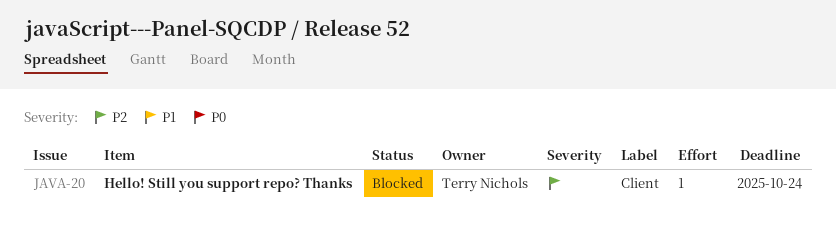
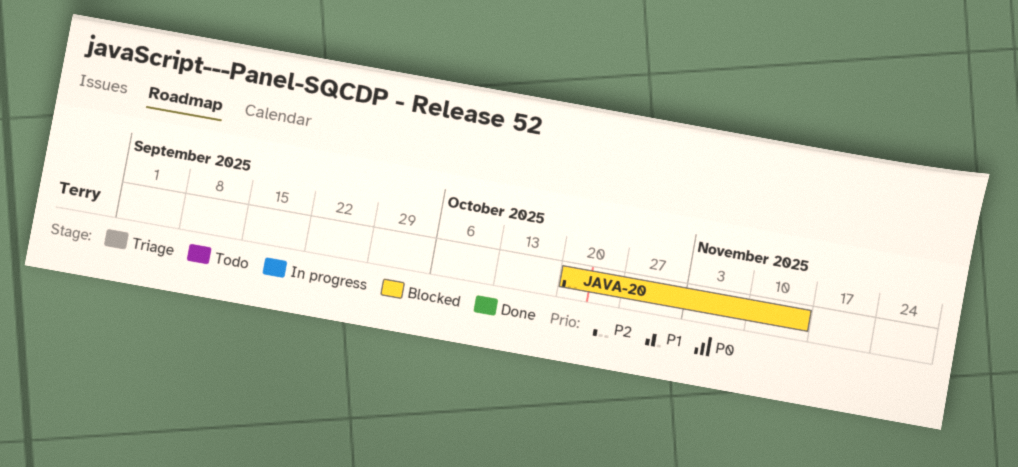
JAVA-20, due: Oct 24 -> Nov 14

